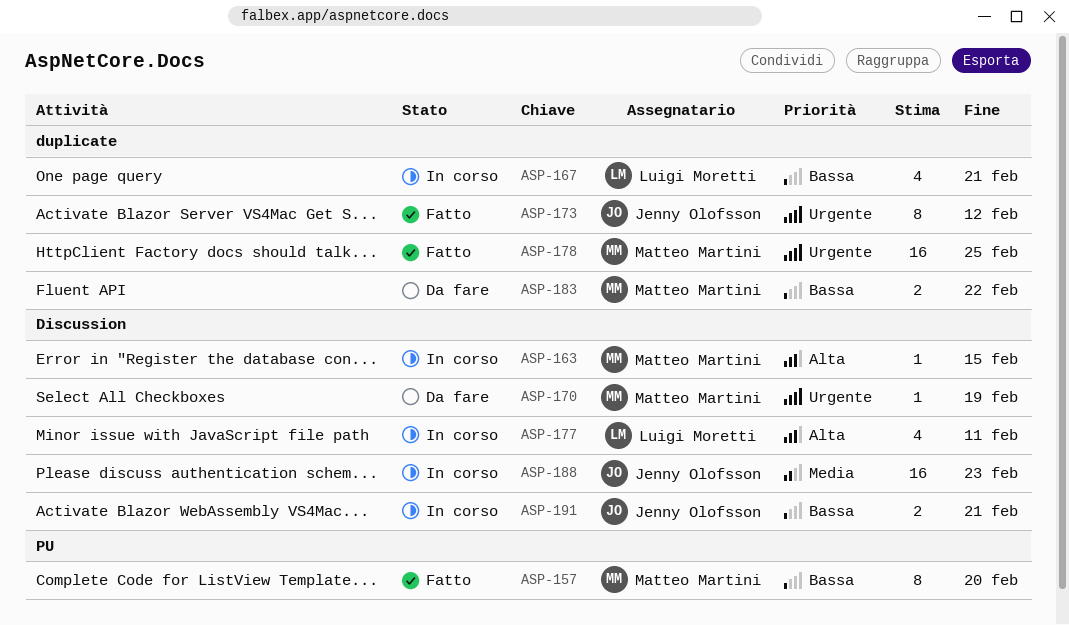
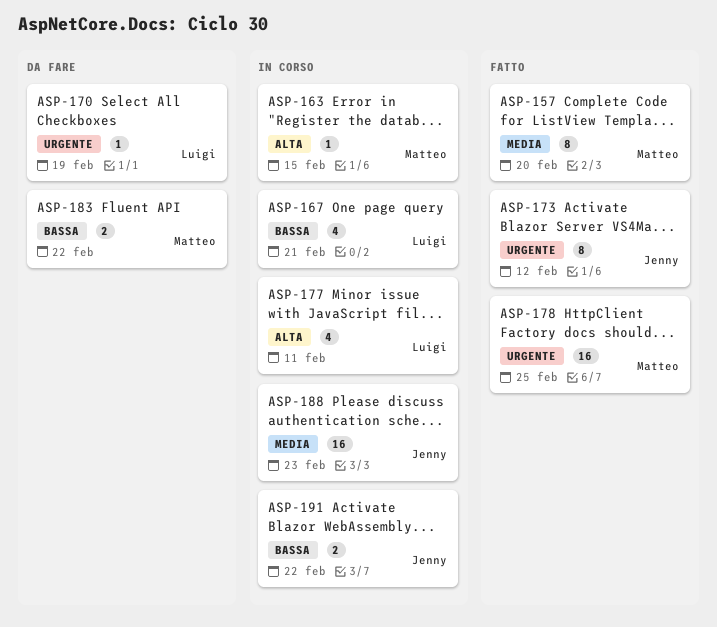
ASP-157, priority: Bassa -> Media
ASP-170, owner: Matteo Martini -> Luigi Moretti
ASP-191, due: Feb 21 -> Feb 22

